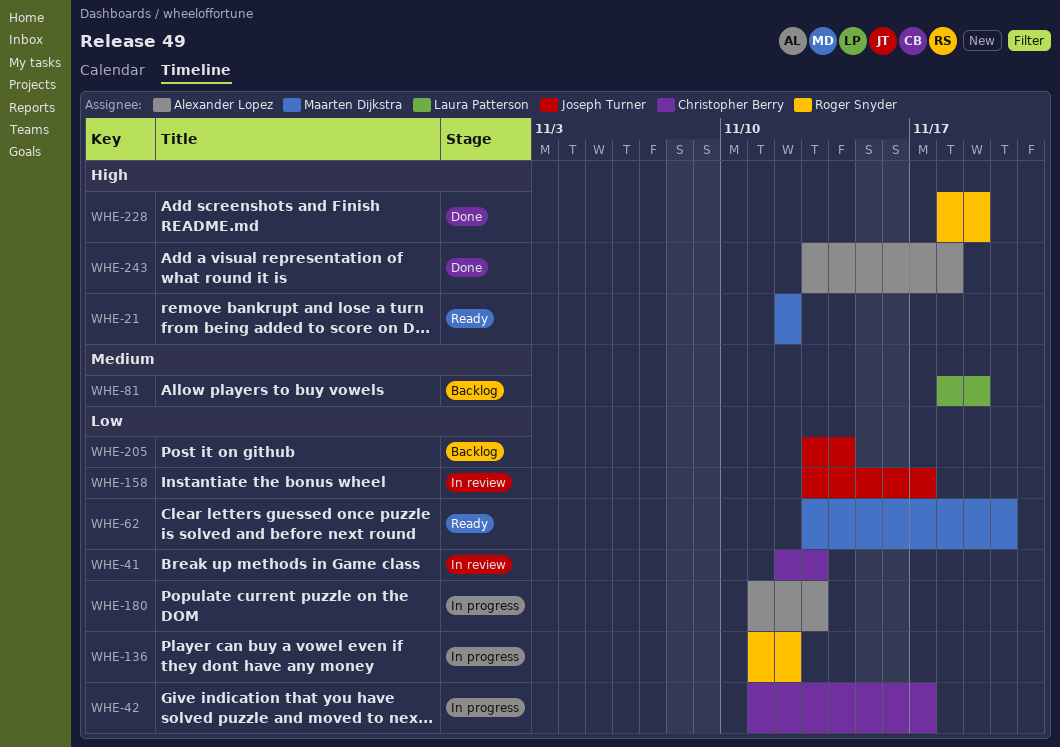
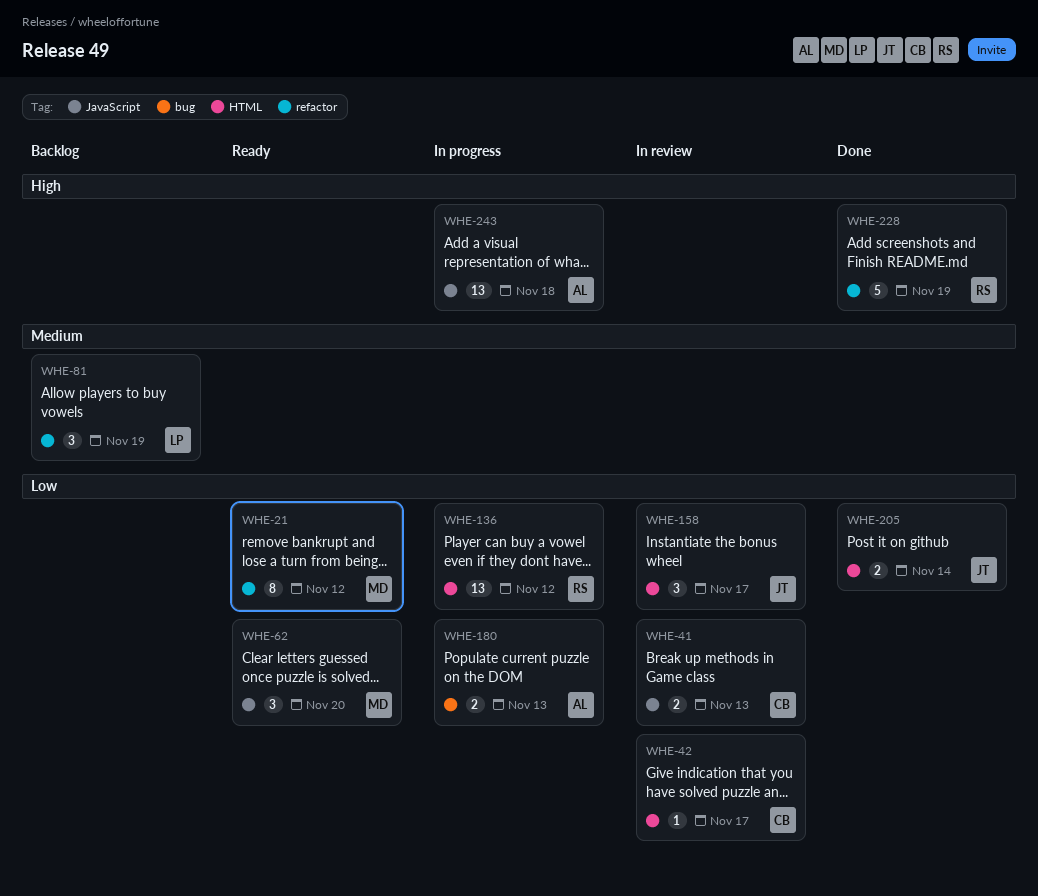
WHE-21, priority: High -> Low
WHE-42, status: In progress -> In review
WHE-205, status: Backlog -> Done
WHE-243, status: Done -> In progress

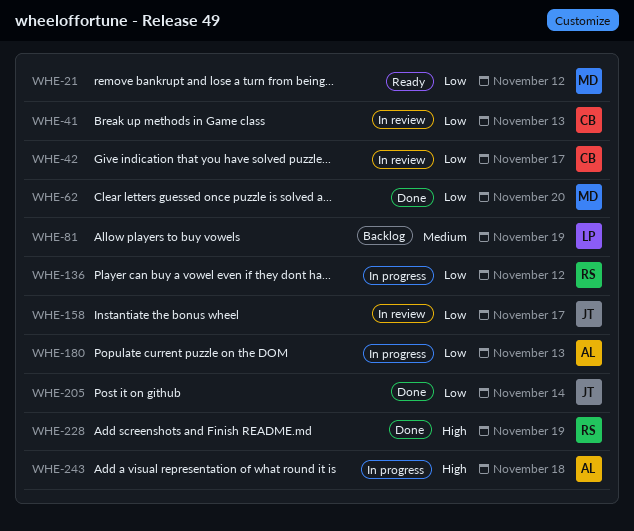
WHE-62, status: Ready -> Done

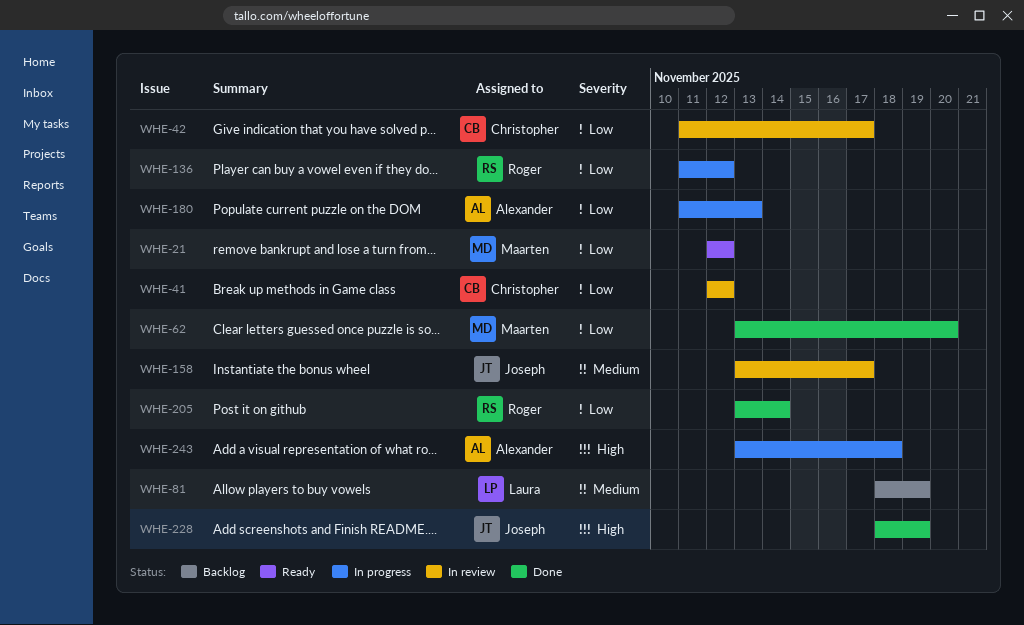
WHE-41, due: Nov 13 -> Nov 12
WHE-158, priority: Low -> Medium
WHE-205, owner: Joseph -> Roger
WHE-228, owner: Roger -> Joseph

